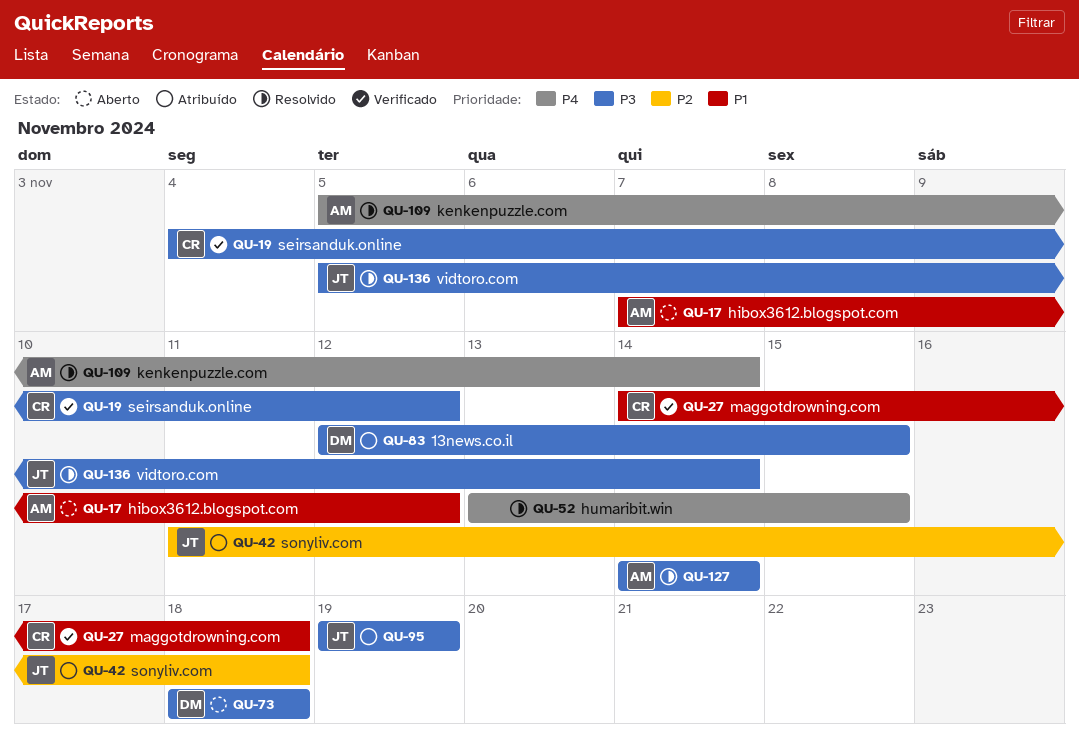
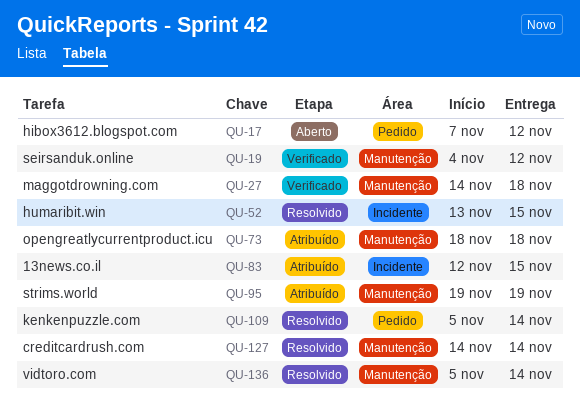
QU-42: present -> none
QU-73, status: Aberto -> Atribuído

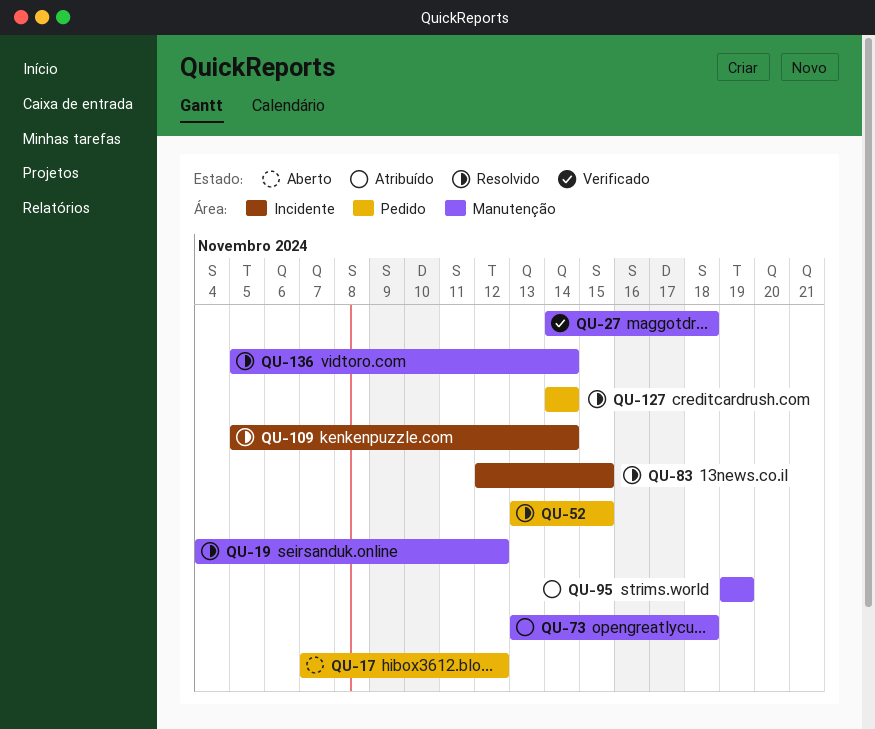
QU-19, status: Verificado -> Resolvido
QU-52, label: Incidente -> Pedido
QU-73, start: Nov 18 -> Nov 13
QU-83, status: Atribuído -> Resolvido
QU-109, label: Pedido -> Incidente
QU-127, label: Manutenção -> Pedido

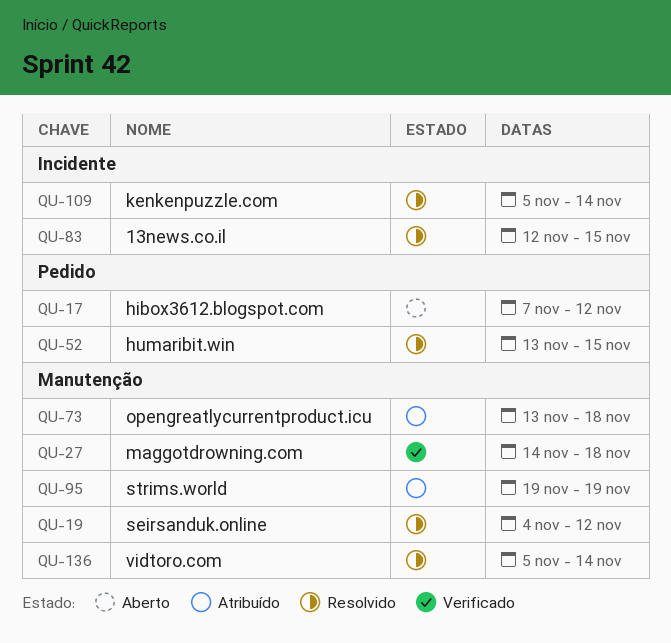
QU-127: present -> none

